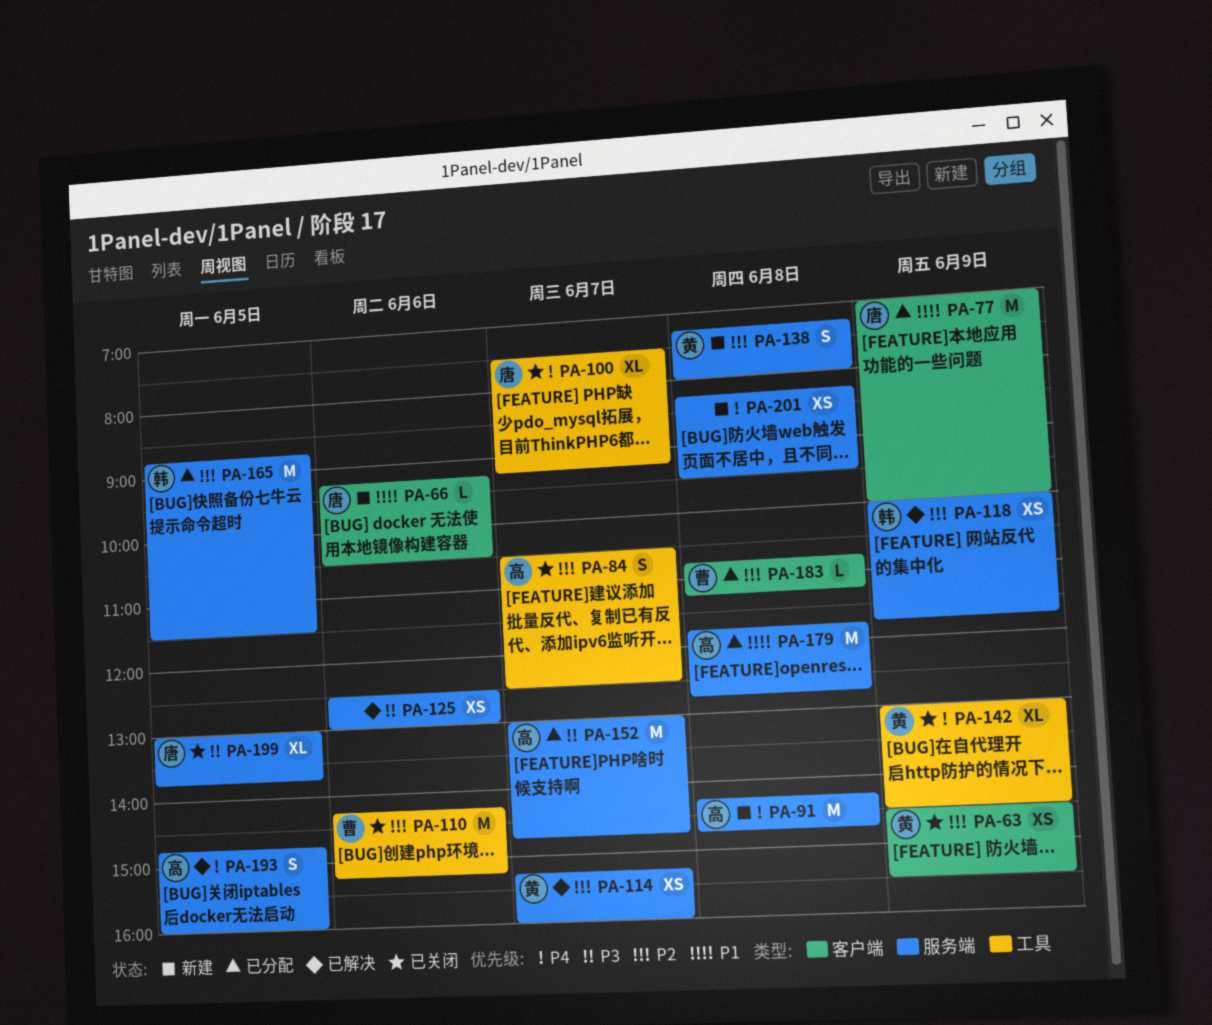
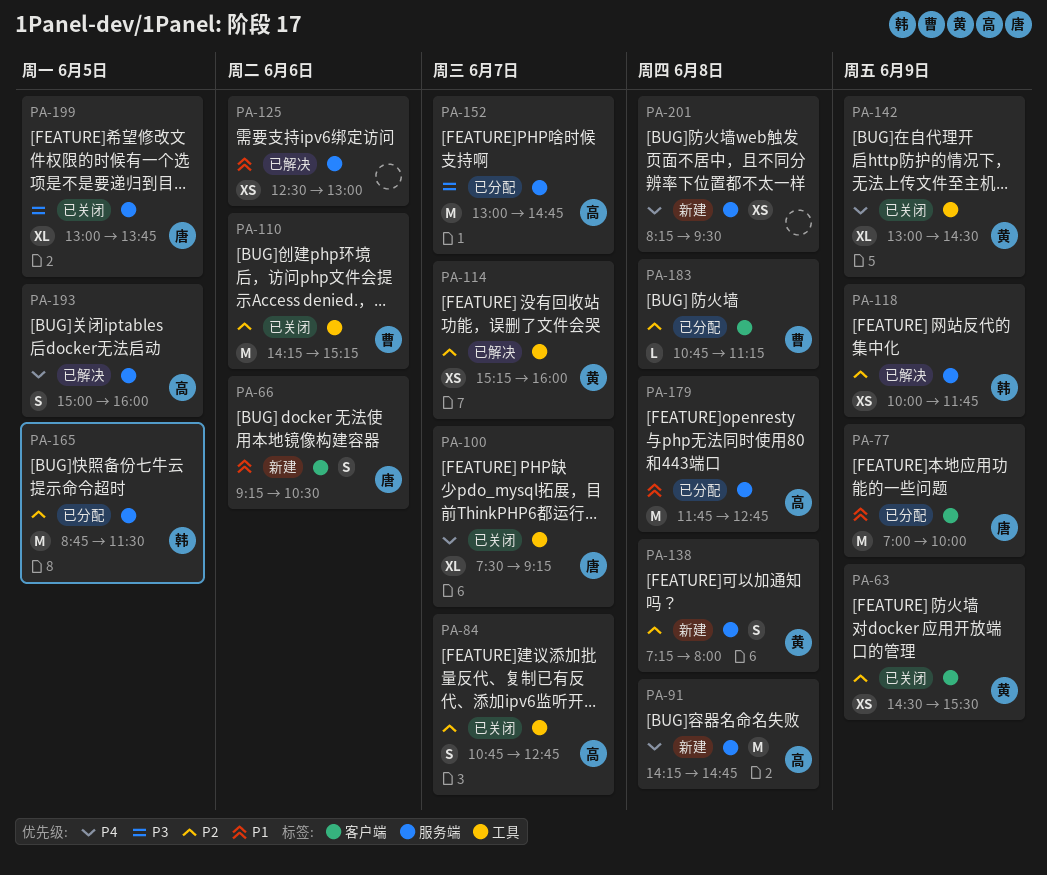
PA-66, estimate: L -> S
PA-84, begins: 10:30 -> 10:45
PA-84, ends: 12:30 -> 12:45
PA-114, label: 服务端 -> 工具
PA-125, priority: P3 -> P1
PA-193, begins: 14:45 -> 15:00

